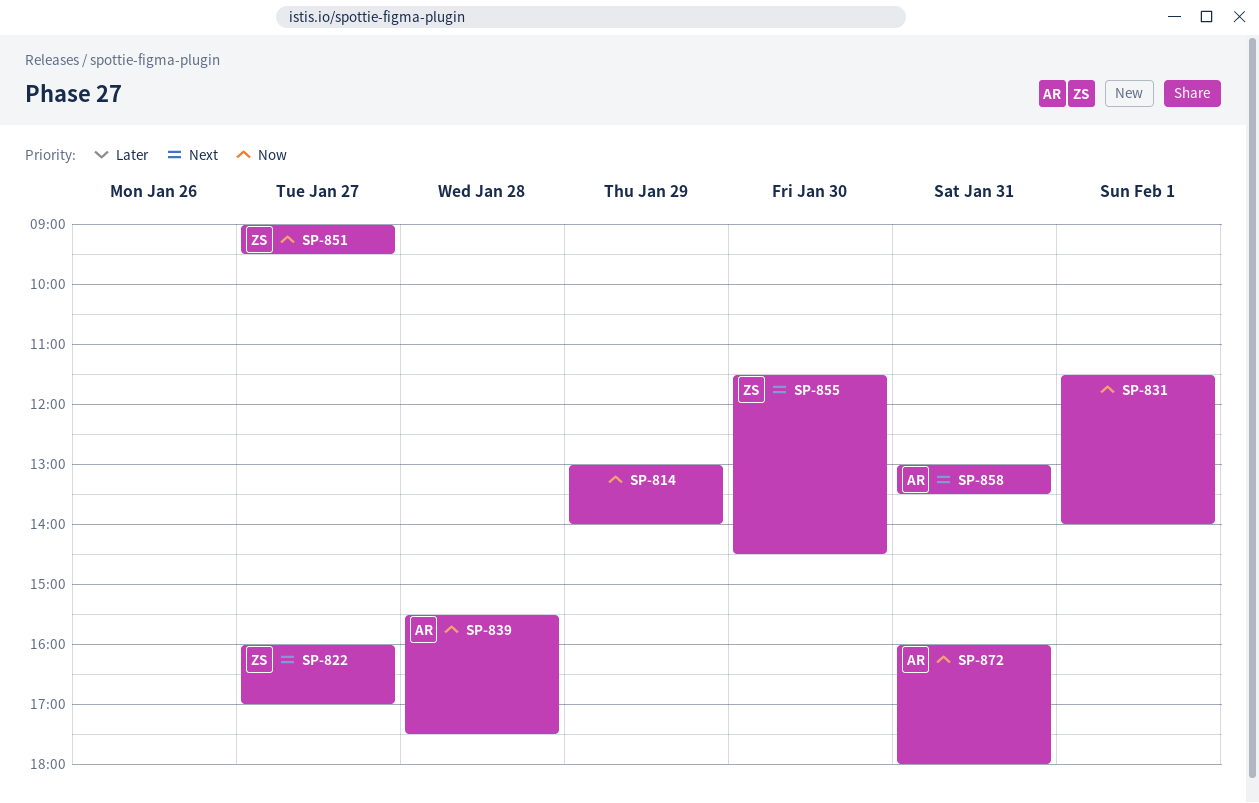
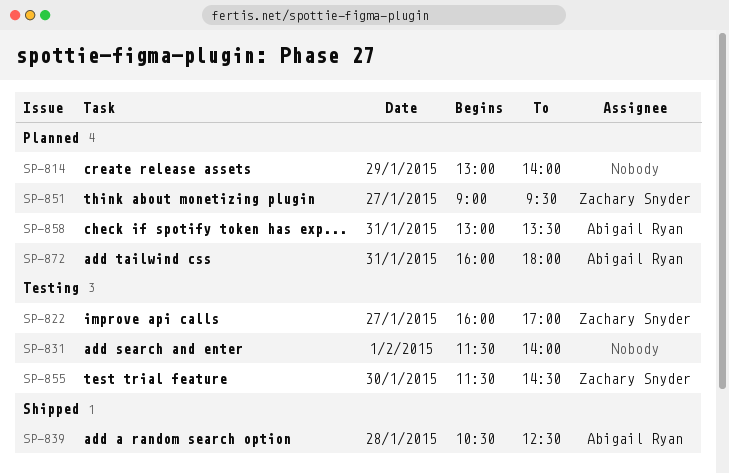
SP-839, begins: 15:30 -> 10:30
SP-839, ends: 17:30 -> 12:30

